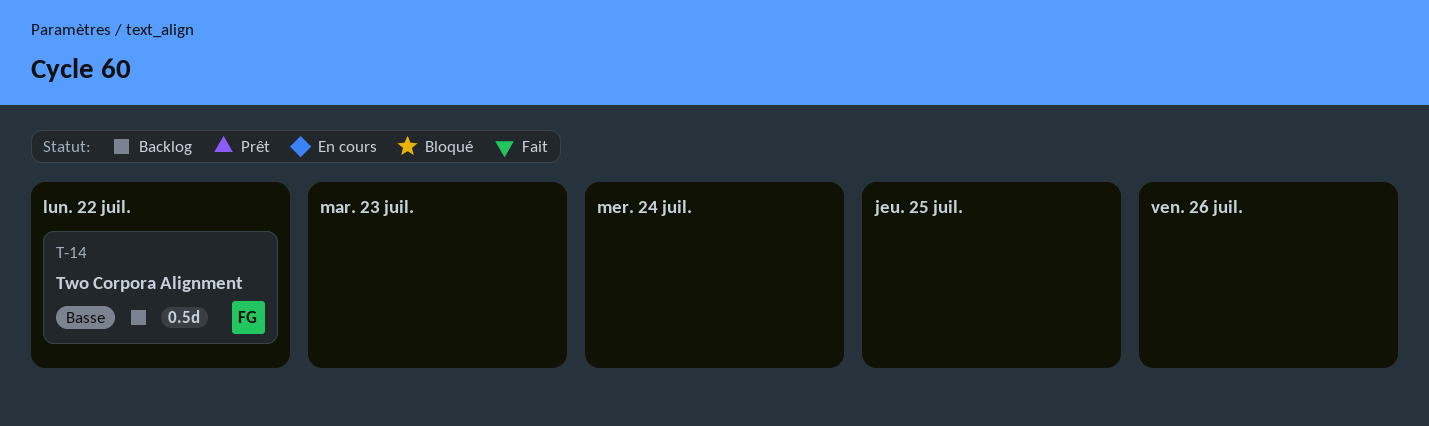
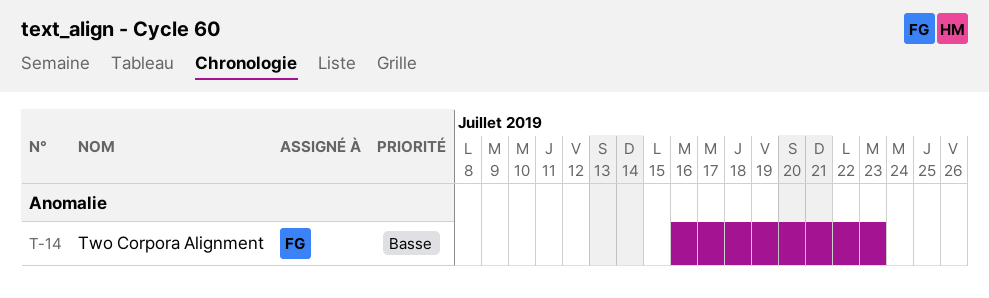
T-14, due: Jul 22 -> Jul 23

